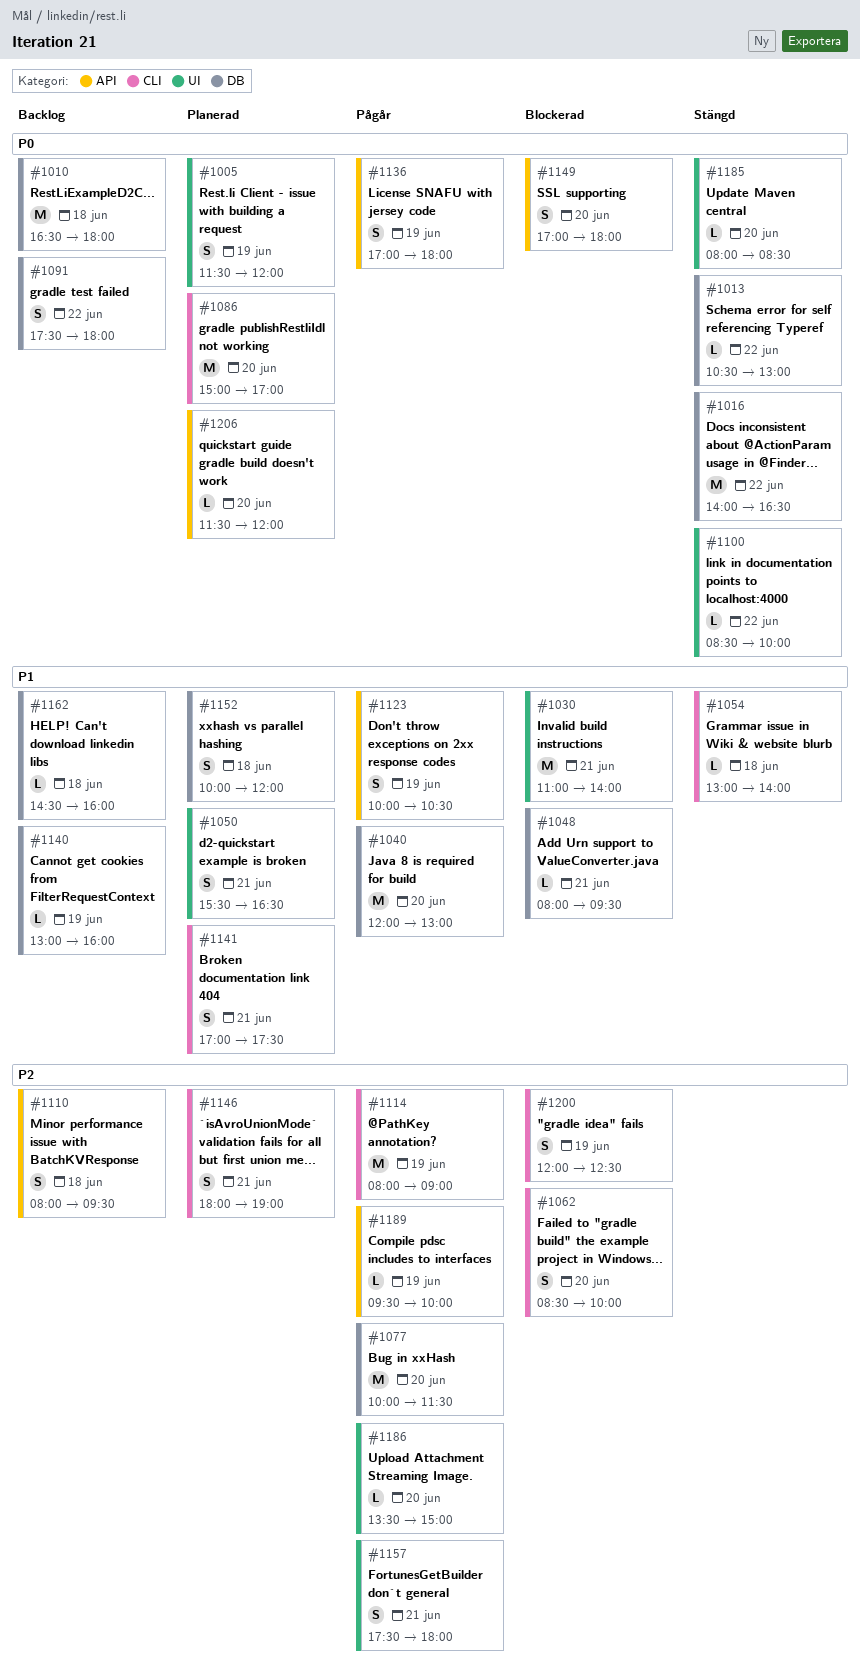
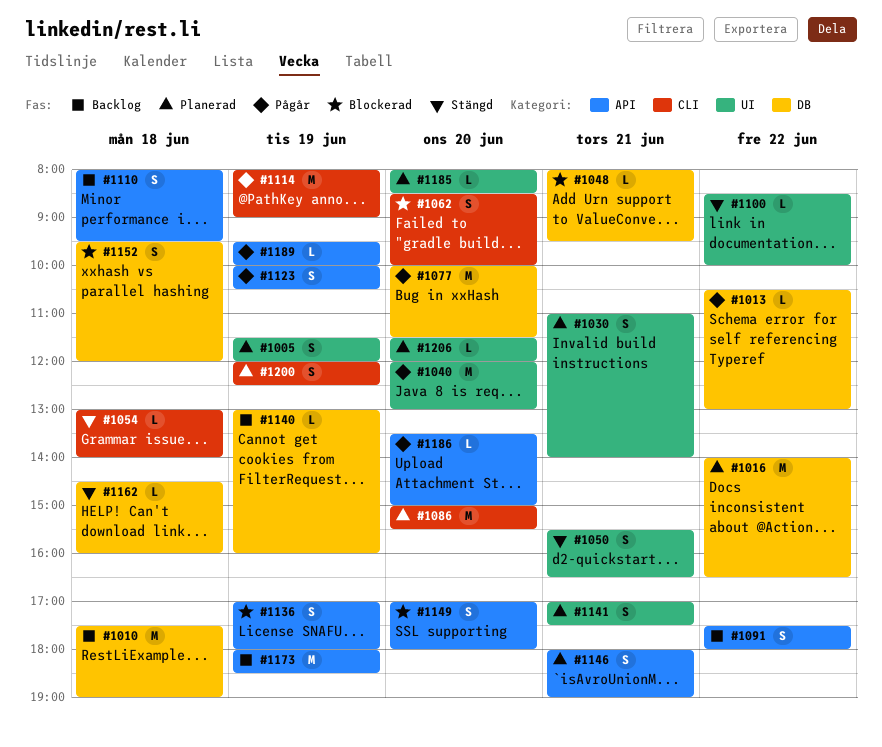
#1010, begins: 16:30 -> 17:30
#1010, ends: 18:00 -> 19:00
#1013, status: Stängd -> Pågår
#1016, status: Stängd -> Planerad
#1030, status: Blockerad -> Planerad
#1030, estimate: M -> S
#1040, label: DB -> UI
#1050, status: Planerad -> Stängd
#1086, ends: 17:00 -> 15:30
#1091, label: DB -> API
#1136, status: Pågår -> Blockerad
#1141, label: CLI -> UI
#1146, label: CLI -> API
#1152, status: Planerad -> Blockerad
#1152, begins: 10:00 -> 09:30
#1157: present -> none
#1162, status: Backlog -> Stängd
#1173: none -> present
#1185, status: Stängd -> Planerad
#1186, label: UI -> API
#1200, status: Blockerad -> Planerad
#1206, label: API -> UI

